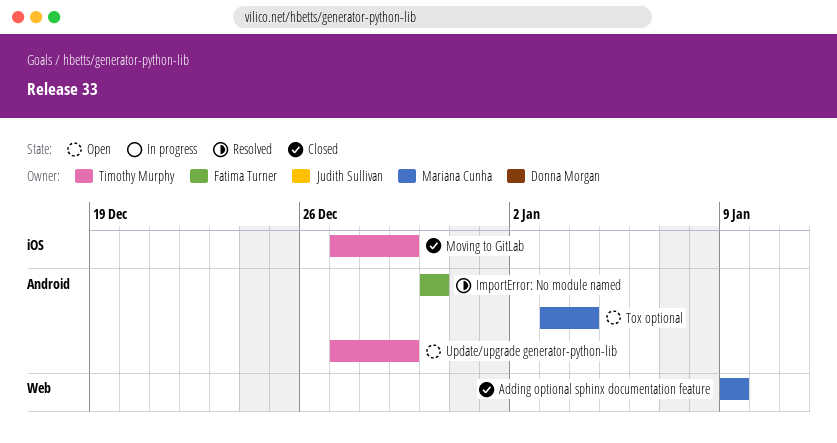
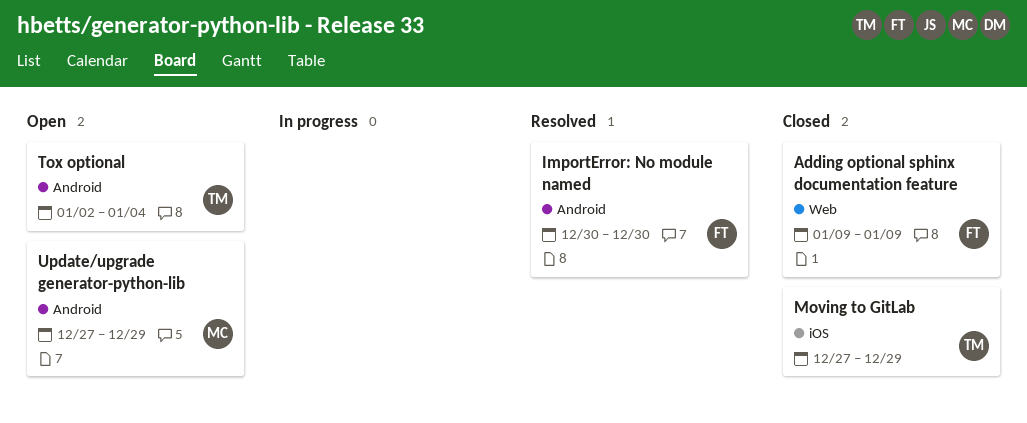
Adding optional sphinx documentation feature, owner: Mariana Cunha -> Fatima Turner
Tox optional, owner: Mariana Cunha -> Timothy Murphy
Tox optional, start: Jan 3 -> Jan 2
Update/upgrade generator-python-lib, owner: Timothy Murphy -> Mariana Cunha

